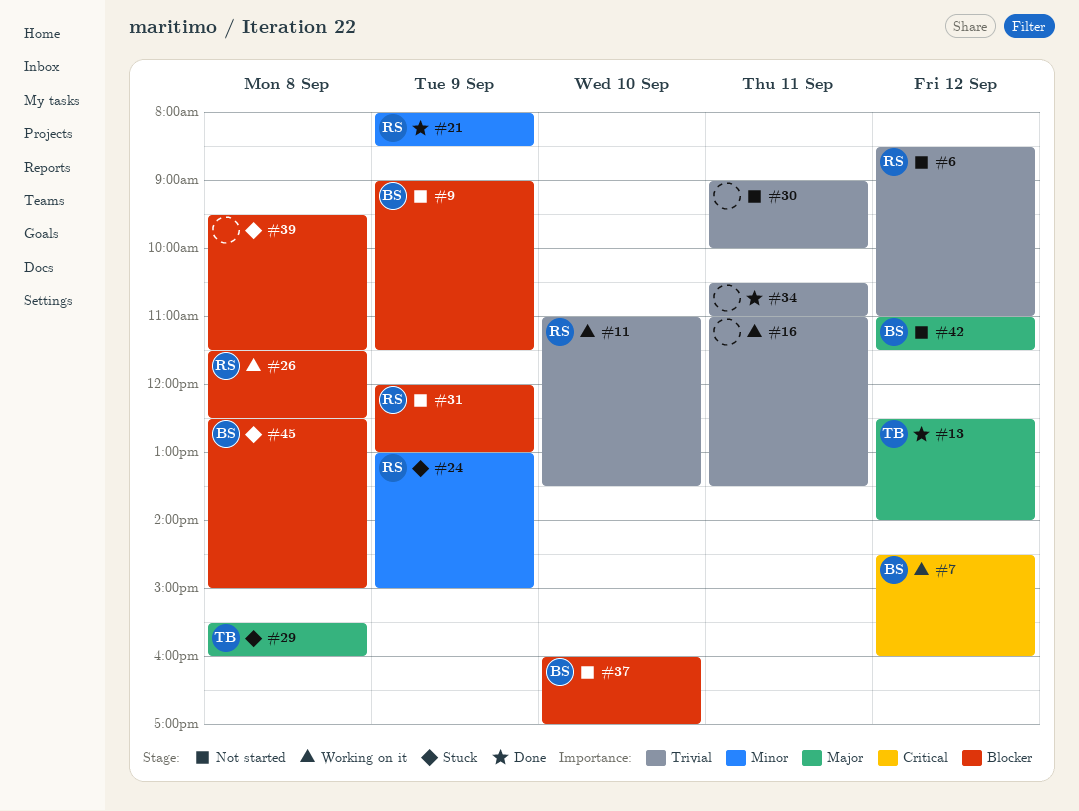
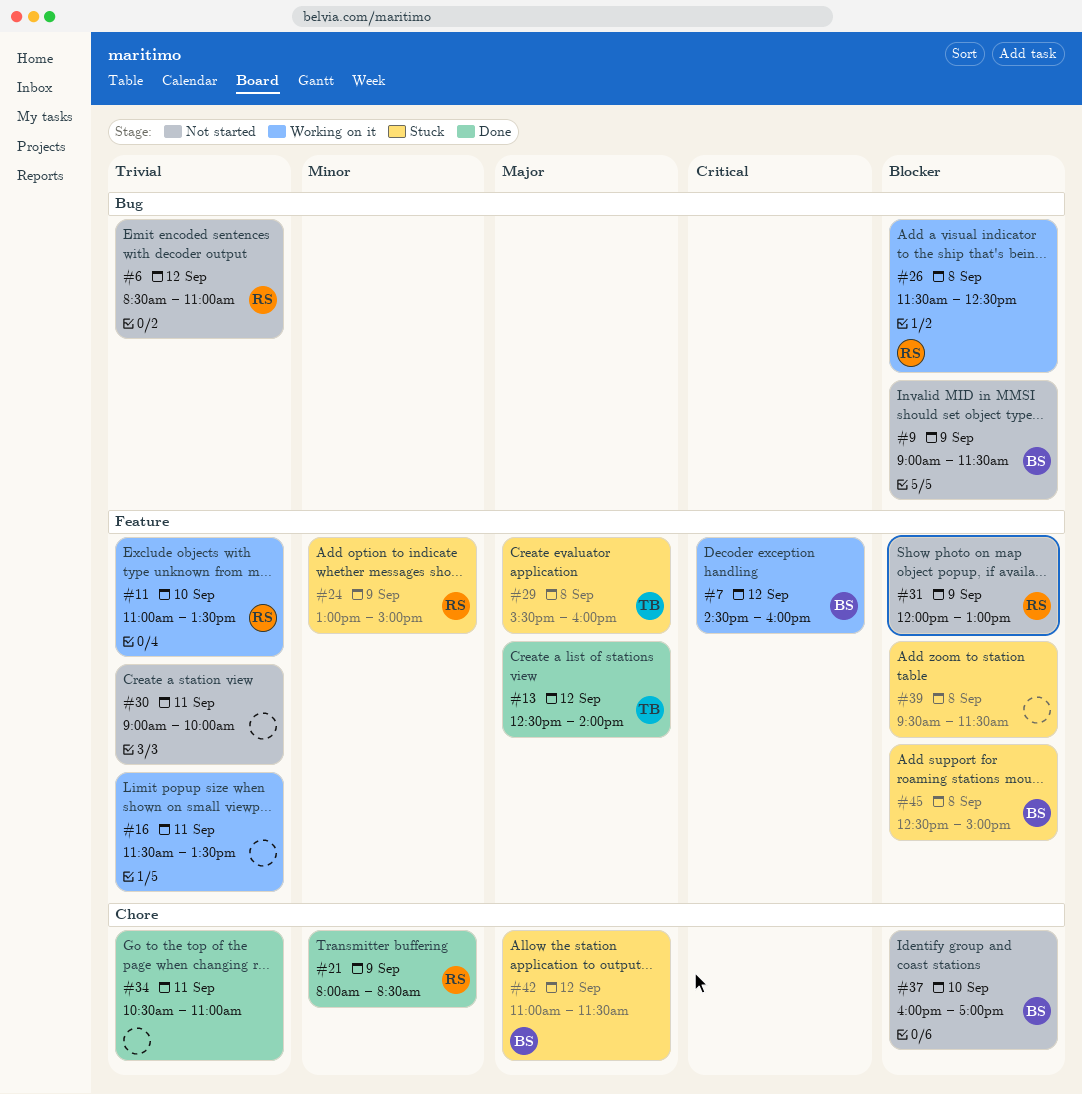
#16, begins: 11:00 -> 11:30
#42, status: Not started -> Stuck

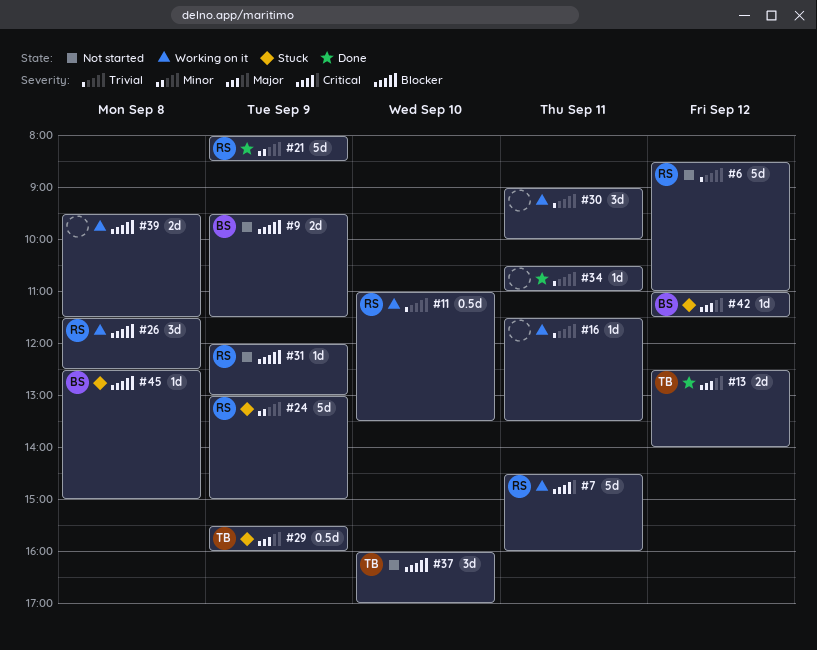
#7, owner: BS -> RS
#7, day: Sep 12 -> Sep 11
#9, begins: 09:00 -> 09:30
#29, day: Sep 8 -> Sep 9
#30, status: Not started -> Working on it
#37, owner: BS -> TB
#39, status: Stuck -> Working on it

